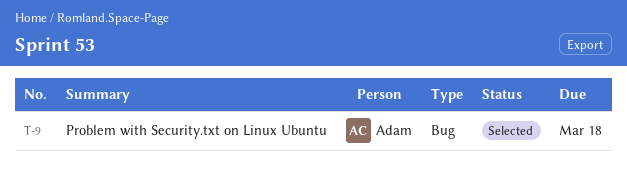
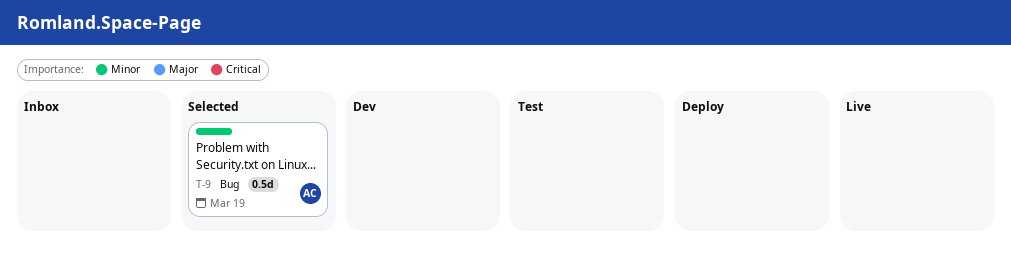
T-9, due: Mar 18 -> Mar 19

